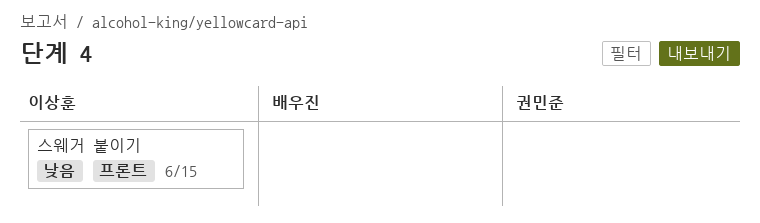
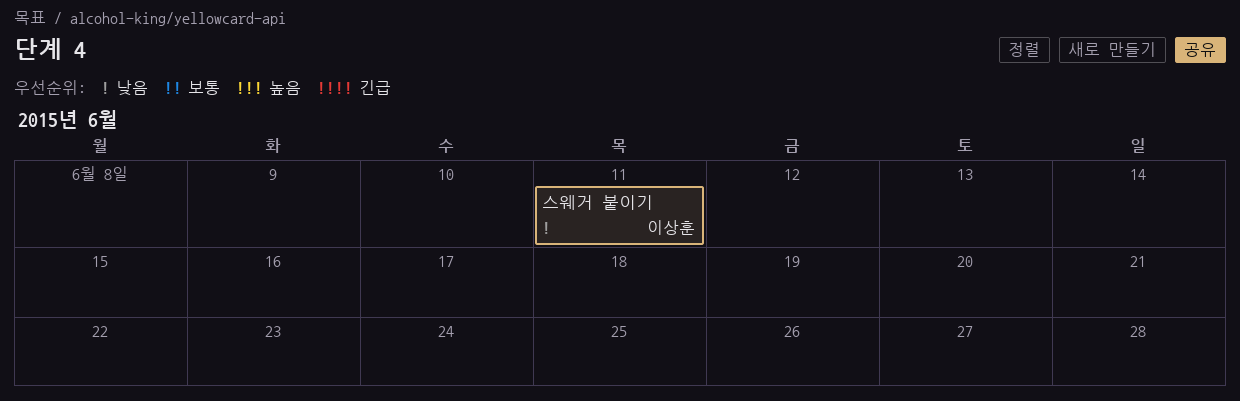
스웨거 붙이기, due: Jun 15 -> Jun 11

